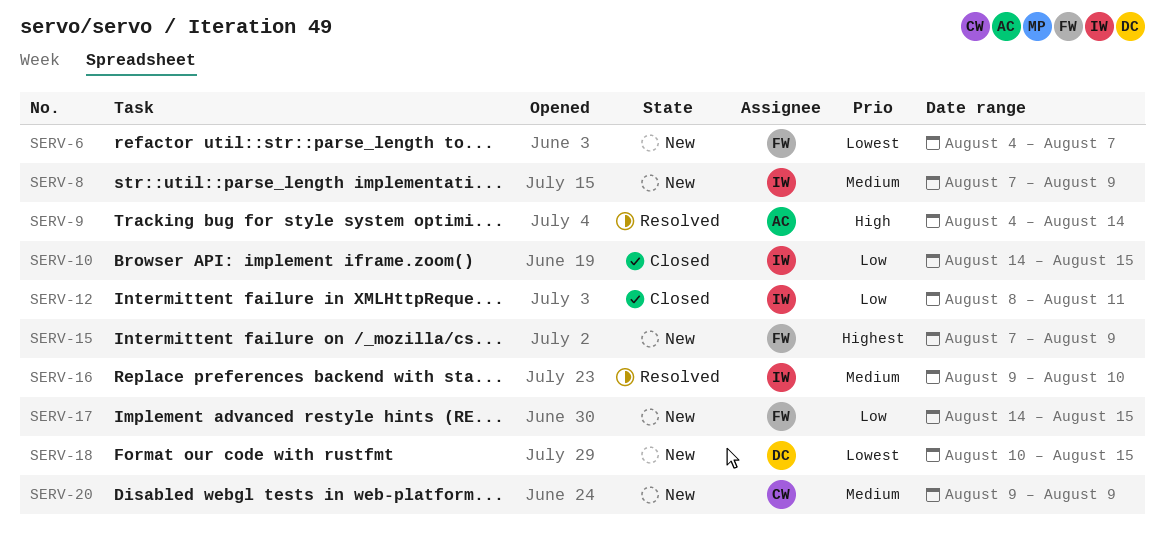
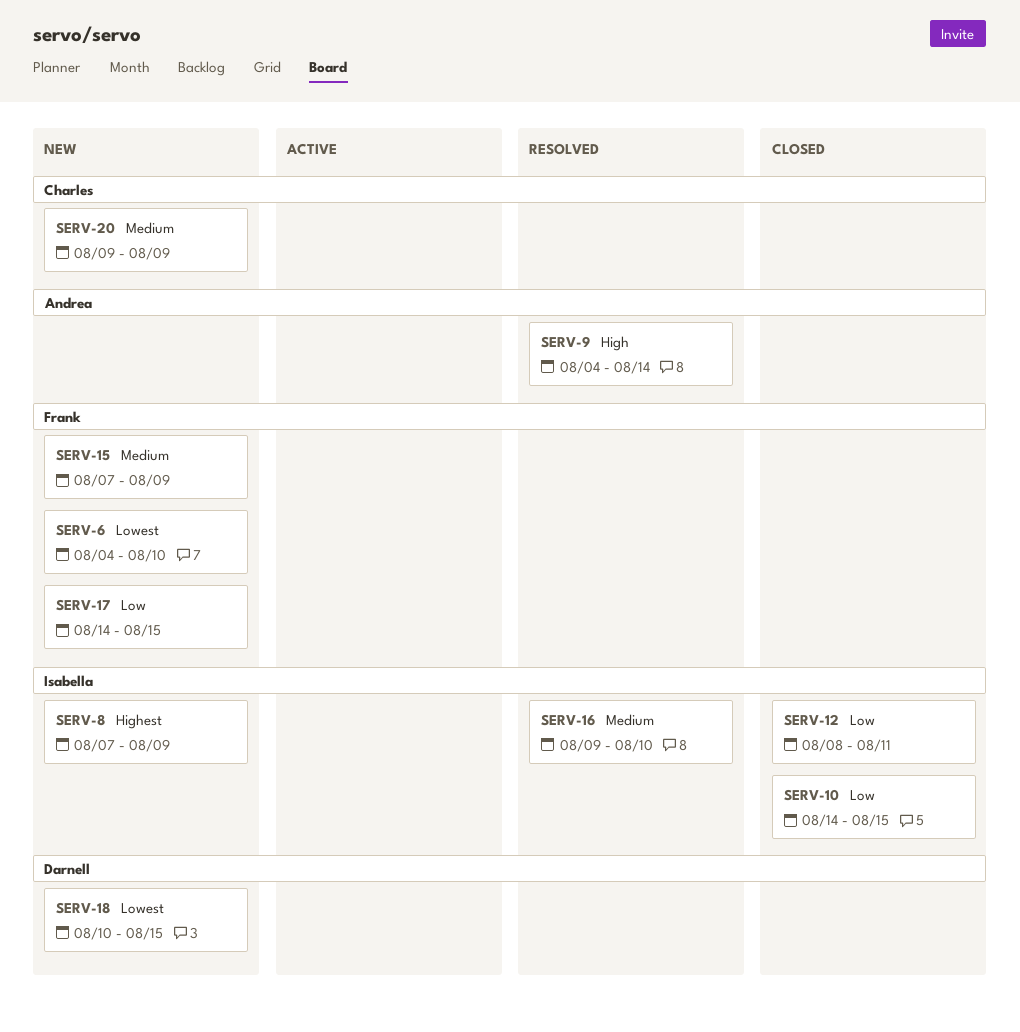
SERV-6, due: Aug 7 -> Aug 10
SERV-8, priority: Medium -> Highest
SERV-15, priority: Highest -> Medium

